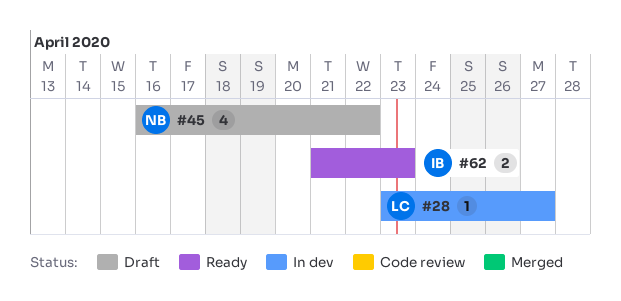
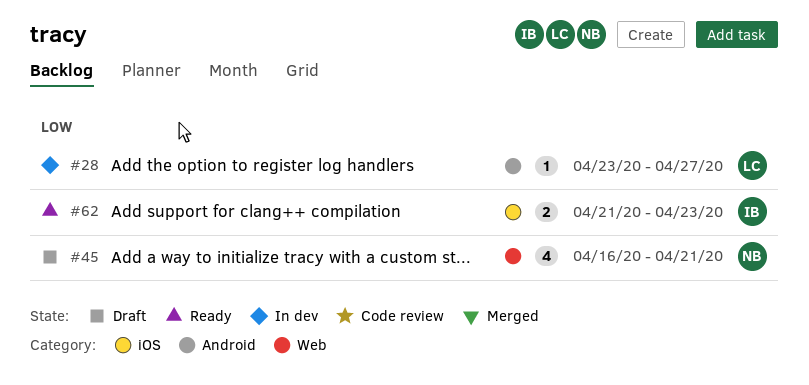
#45, due: Apr 22 -> Apr 21

